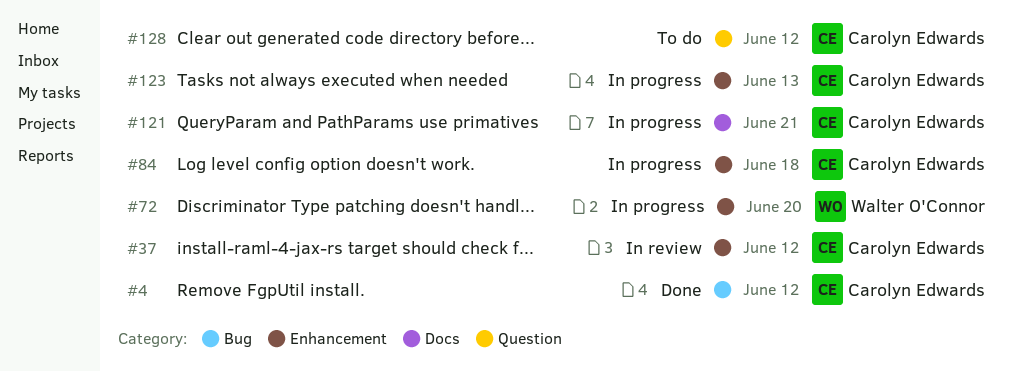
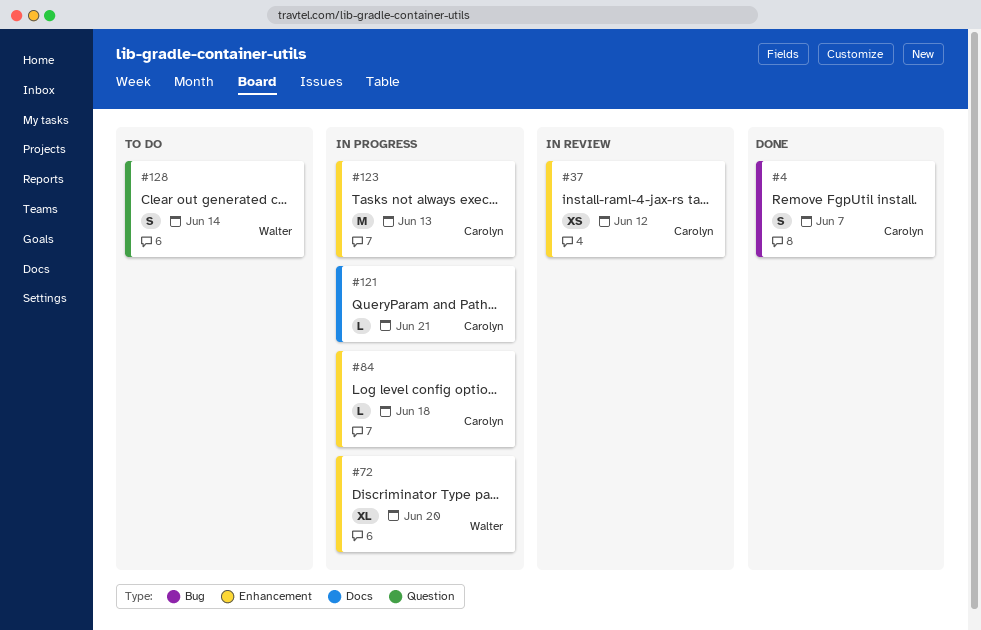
#4, due: Jun 12 -> Jun 7
#128, owner: Carolyn Edwards -> Walter O'Connor
#128, due: Jun 12 -> Jun 14

